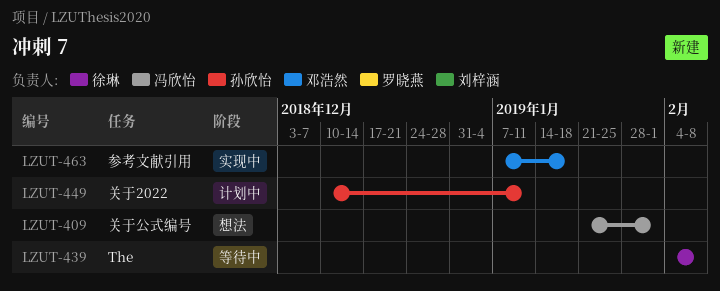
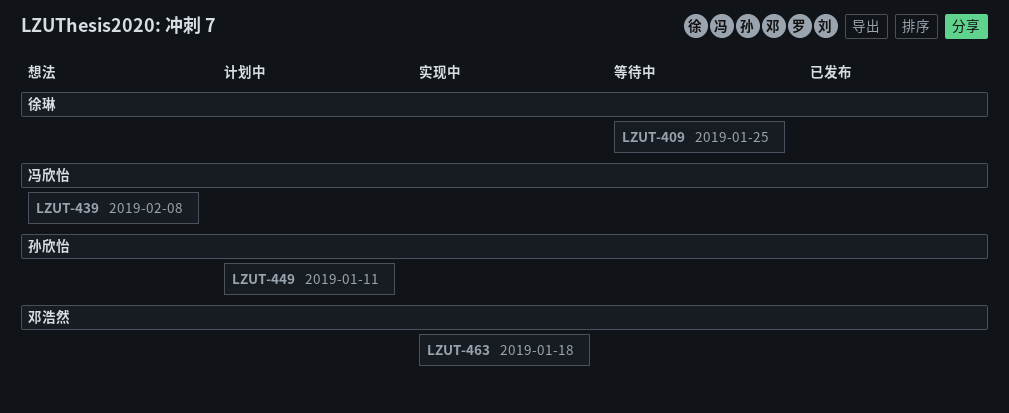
LZUT-409, status: 想法 -> 等待中
LZUT-409, owner: 冯欣怡 -> 徐琳
LZUT-409, due: Feb 1 -> Jan 25
LZUT-439, status: 等待中 -> 想法
LZUT-439, owner: 徐琳 -> 冯欣怡

